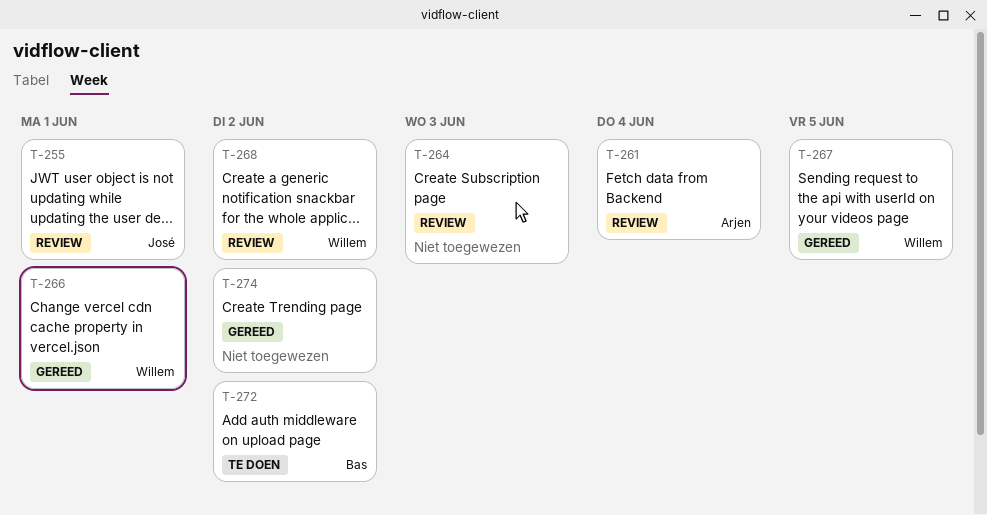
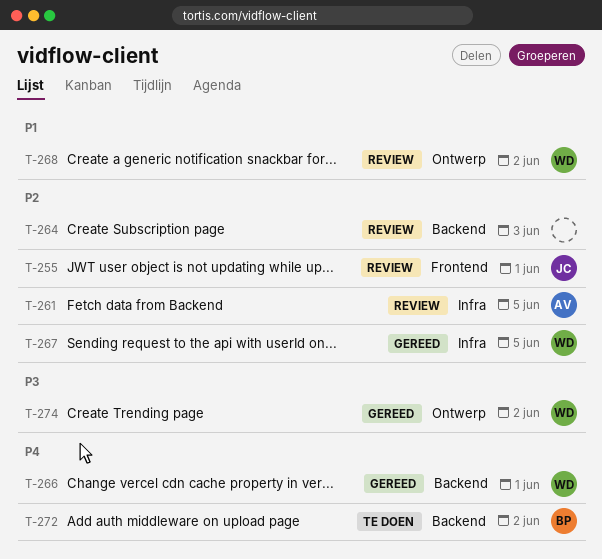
T-261, due: Jun 4 -> Jun 5
T-274, owner: none -> Willem

